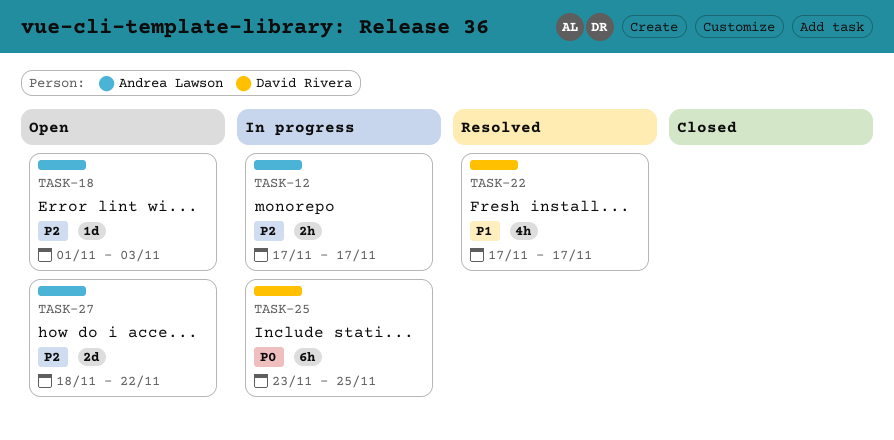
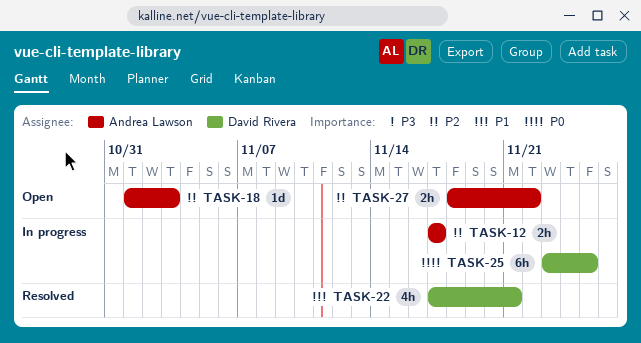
TASK-22, due: Nov 17 -> Nov 21
TASK-27, estimate: 2d -> 2h

